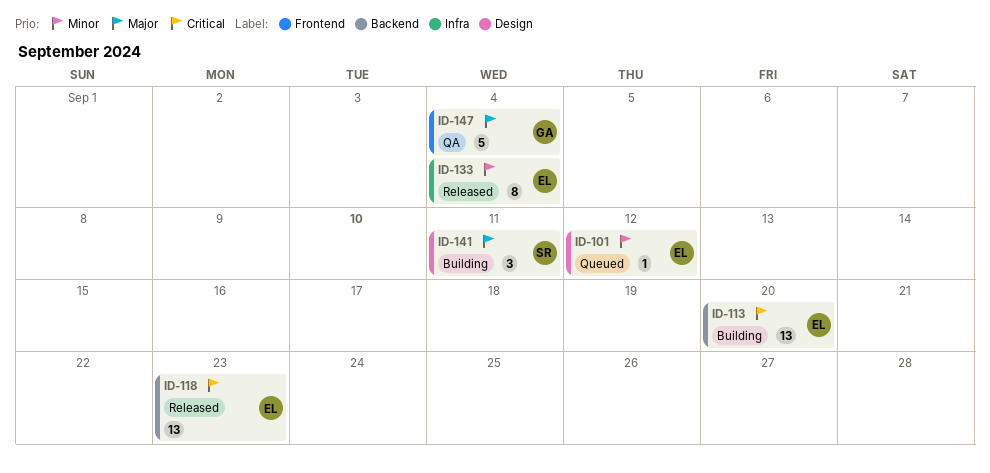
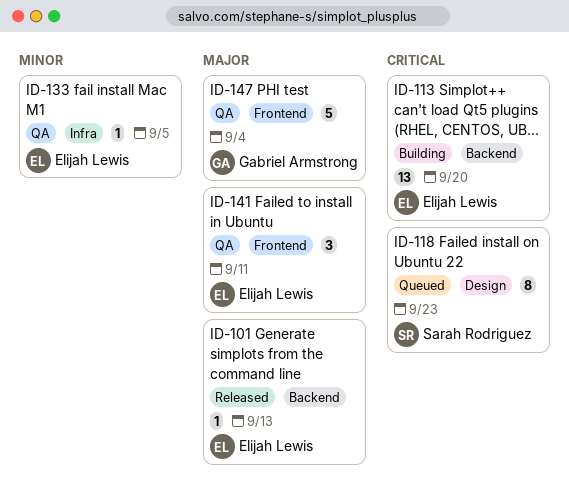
ID-101, status: Queued -> Released
ID-101, priority: Minor -> Major
ID-101, label: Design -> Backend
ID-101, due: Sep 12 -> Sep 13
ID-118, status: Released -> Queued
ID-118, owner: Elijah Lewis -> Sarah Rodriguez
ID-118, label: Backend -> Design
ID-118, estimate: 13 -> 8
ID-133, status: Released -> QA
ID-133, estimate: 8 -> 1
ID-133, due: Sep 4 -> Sep 5
ID-141, status: Building -> QA
ID-141, owner: Sarah Rodriguez -> Elijah Lewis
ID-141, label: Design -> Frontend

